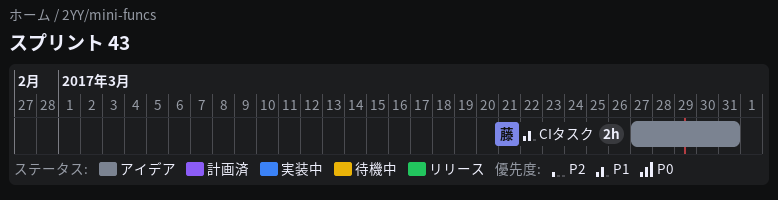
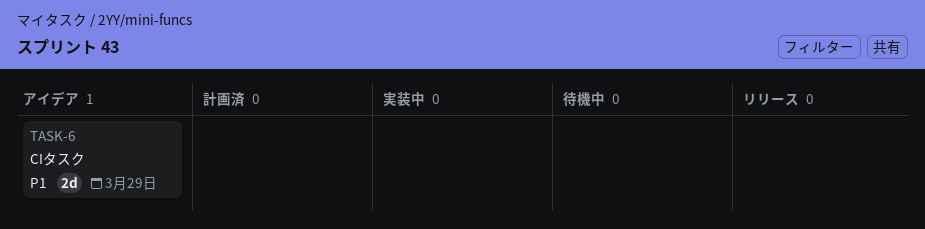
CIタスク, estimate: 2h -> 2d
CIタスク, due: Mar 31 -> Mar 29

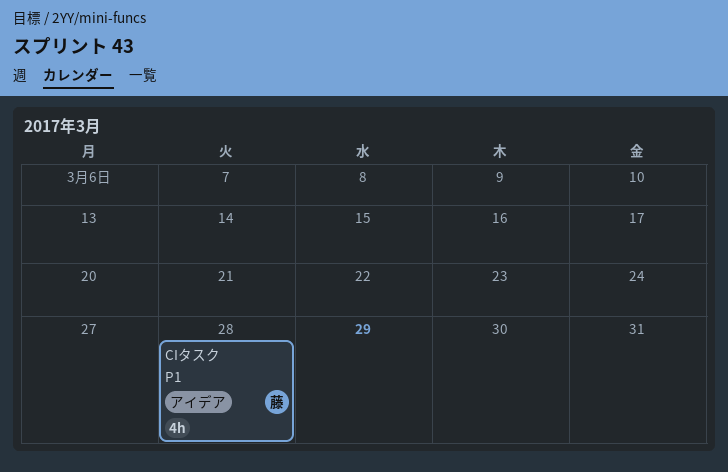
CIタスク, estimate: 2d -> 4h
CIタスク, due: Mar 29 -> Mar 28

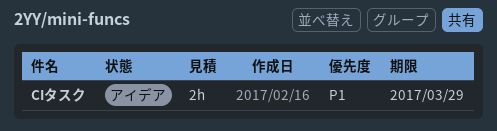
CIタスク, estimate: 4h -> 2h
CIタスク, due: Mar 28 -> Mar 29

